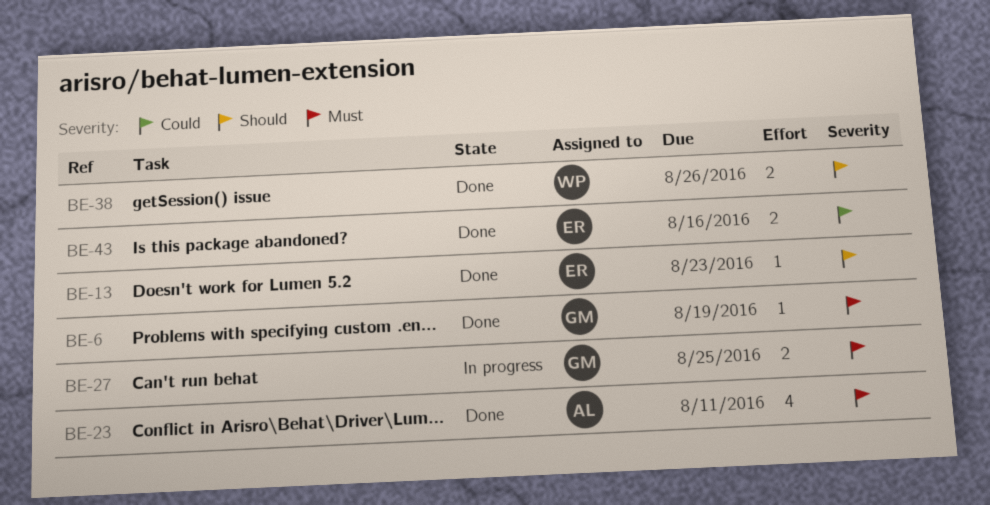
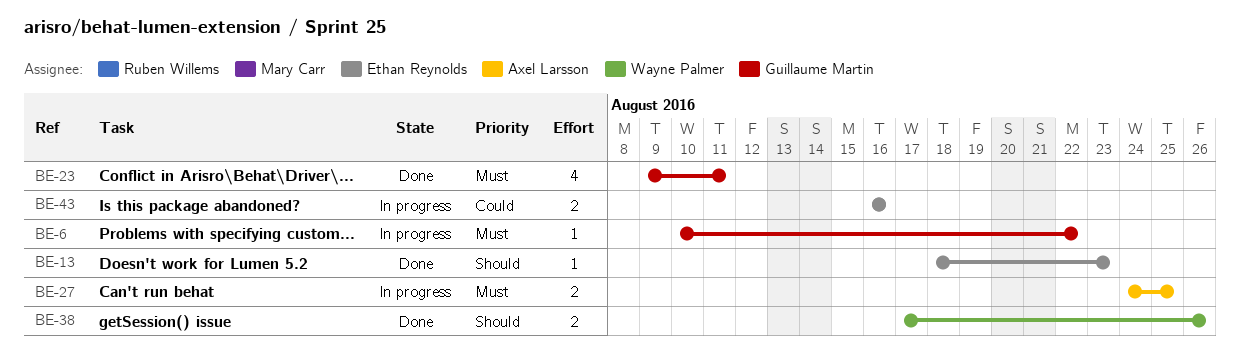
BE-6, status: Done -> In progress
BE-6, due: Aug 19 -> Aug 22
BE-23, owner: Axel Larsson -> Guillaume Martin
BE-27, owner: Guillaume Martin -> Axel Larsson
BE-43, status: Done -> In progress

